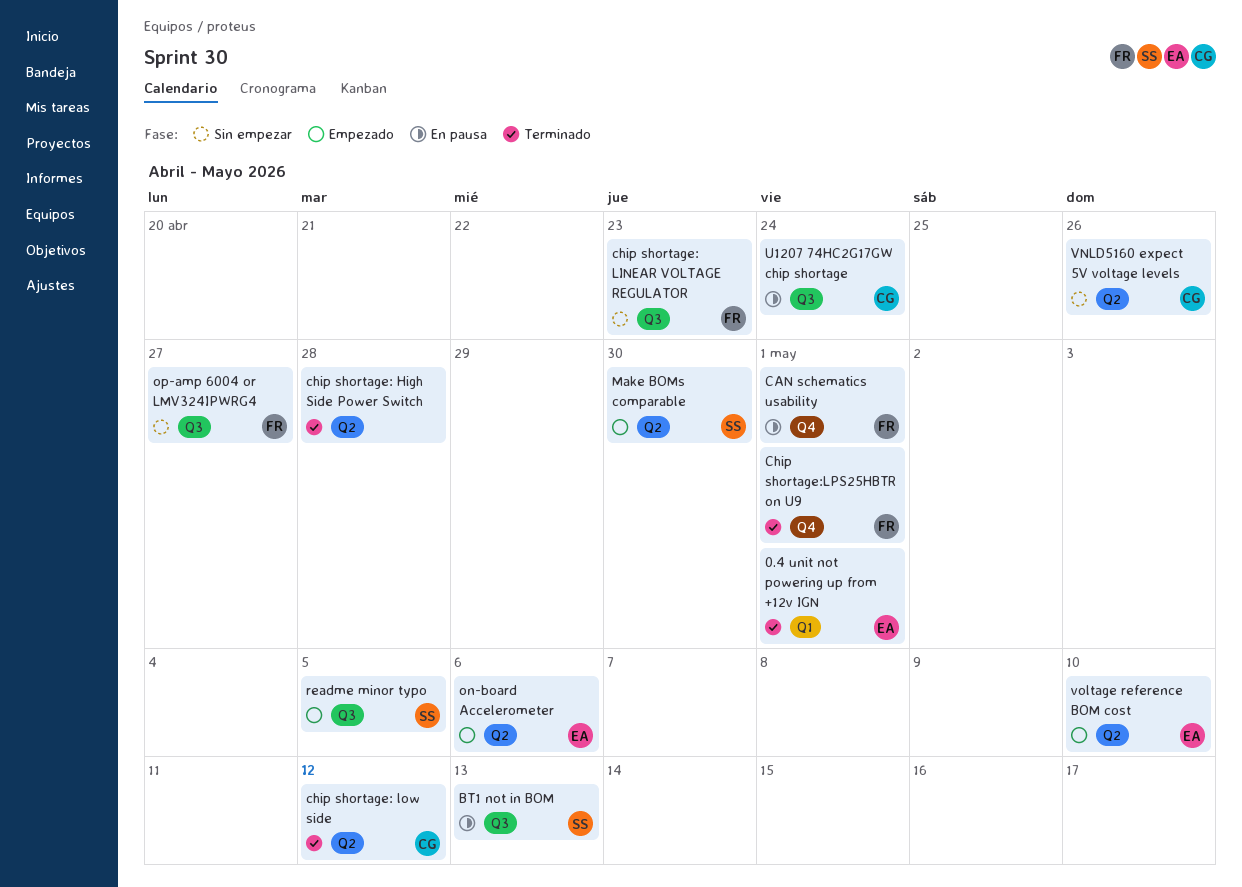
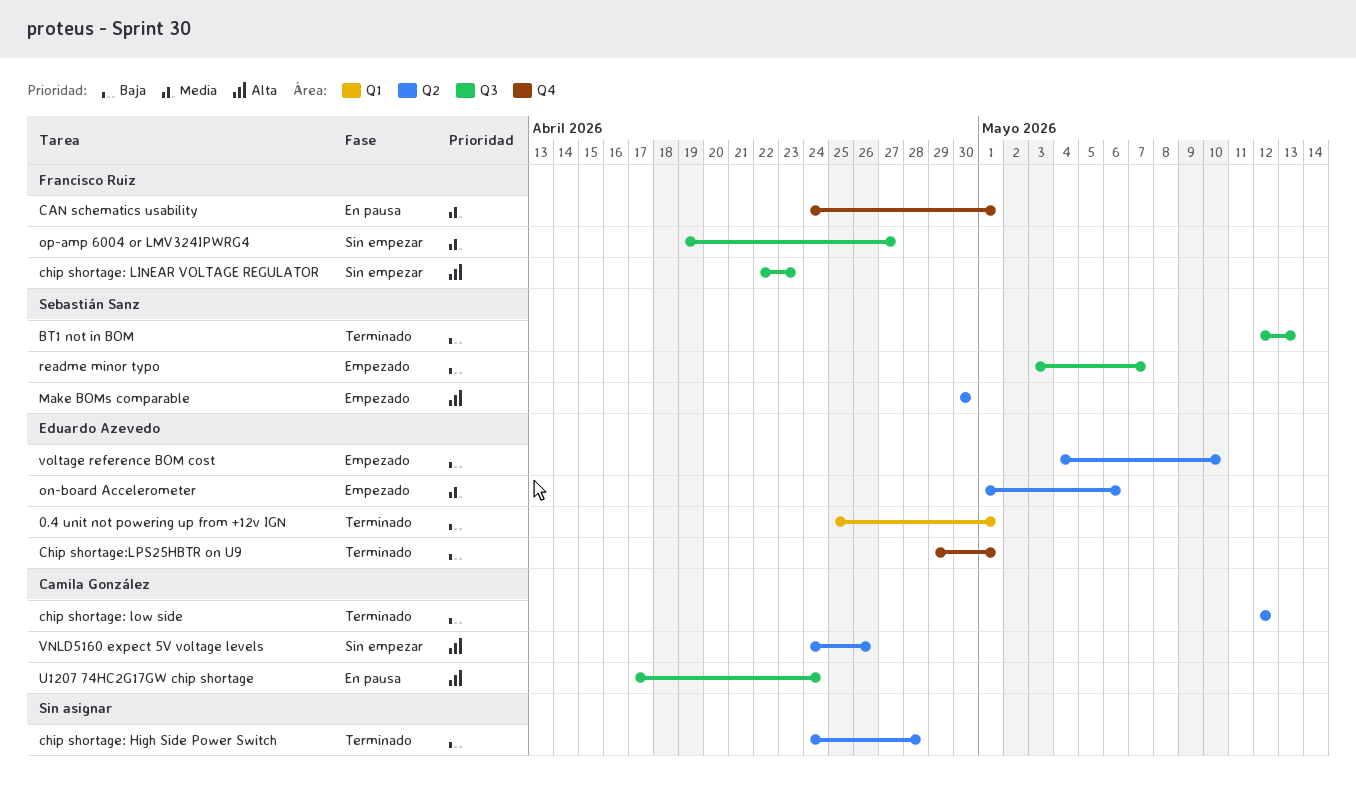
BT1 not in BOM, status: En pausa -> Terminado
Chip shortage:LPS25HBTR on U9, owner: Francisco Ruiz -> Eduardo Azevedo
readme minor typo, due: May 5 -> May 7

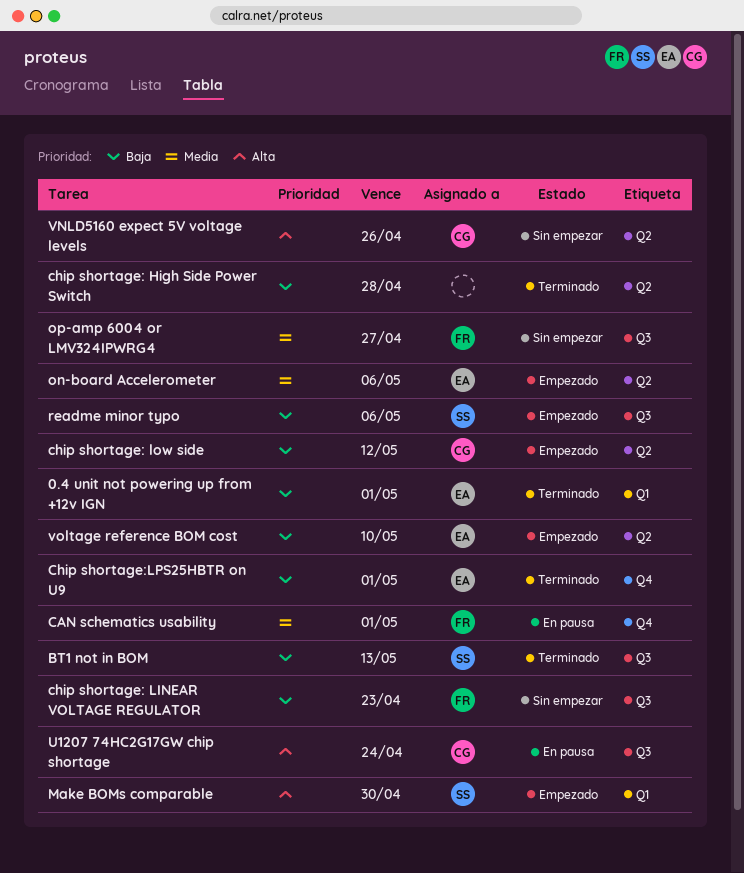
chip shortage: LINEAR VOLTAGE REGULATOR, priority: Alta -> Baja
chip shortage: low side, status: Terminado -> Empezado
Make BOMs comparable, label: Q2 -> Q1
readme minor typo, due: May 7 -> May 6

